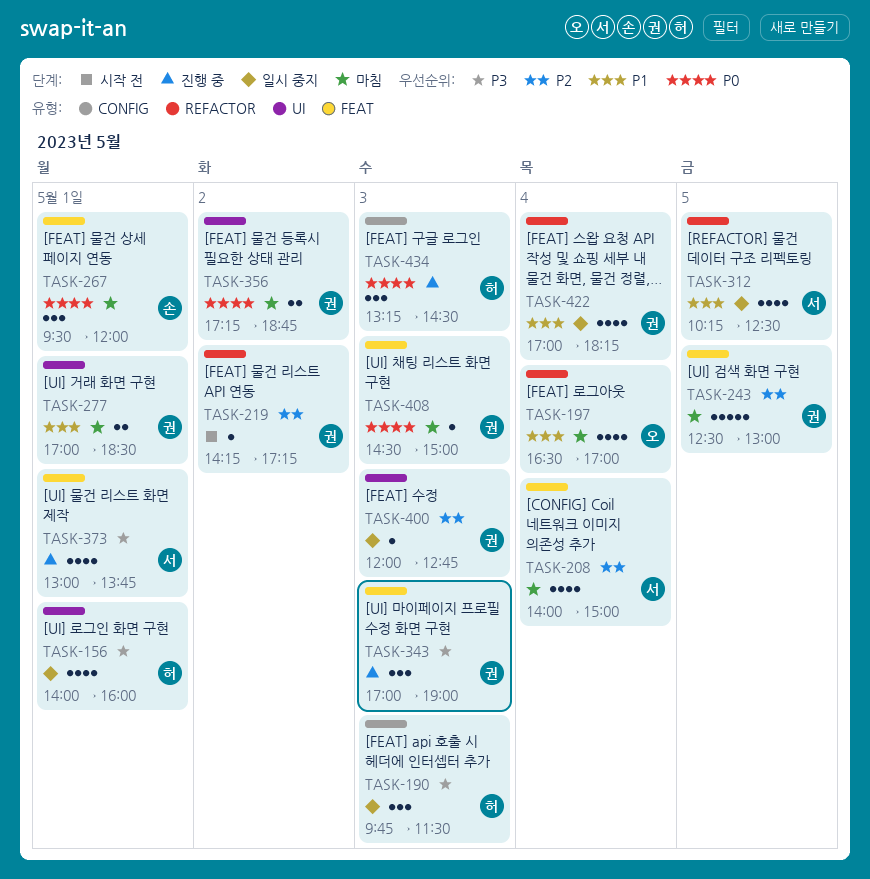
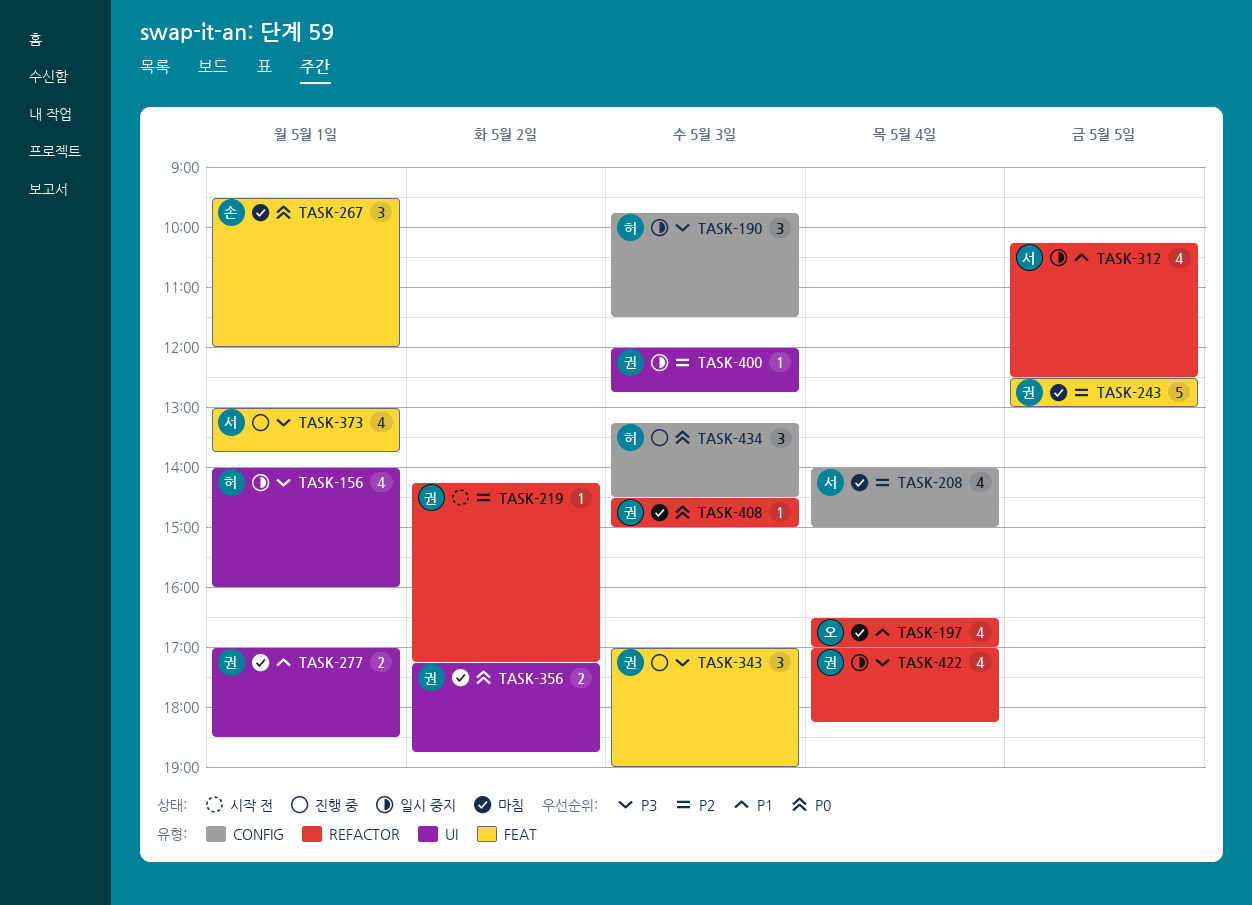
TASK-208, label: FEAT -> CONFIG
TASK-408, label: FEAT -> REFACTOR
TASK-422, priority: P1 -> P3

